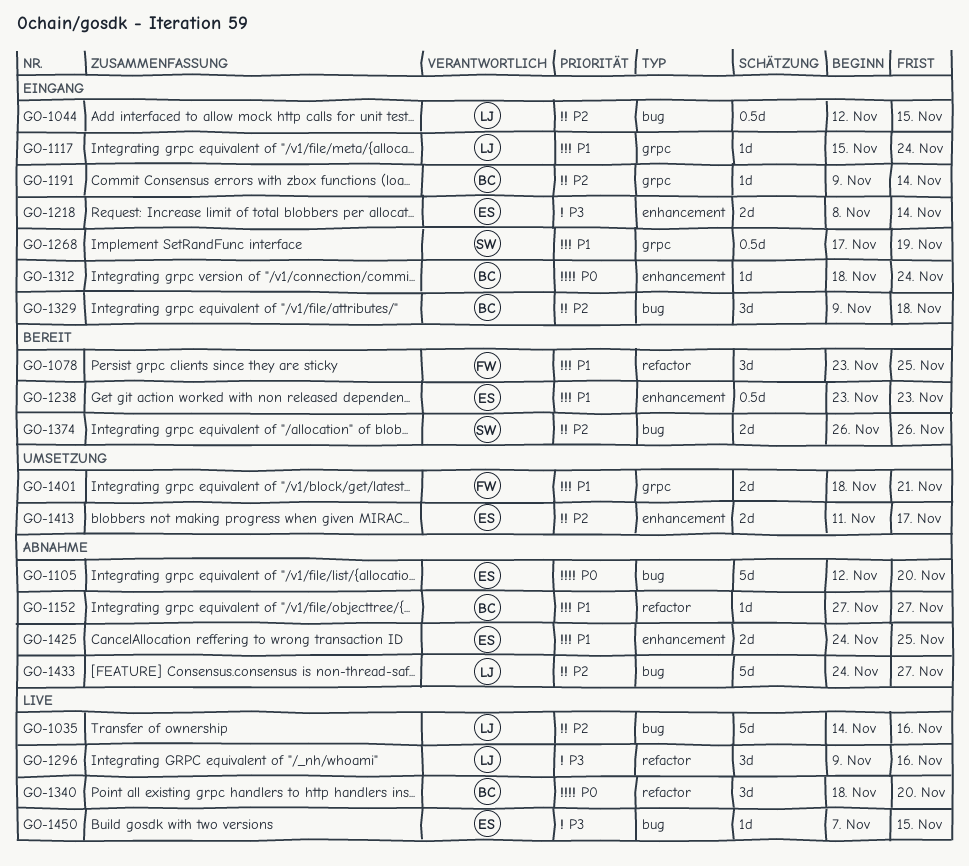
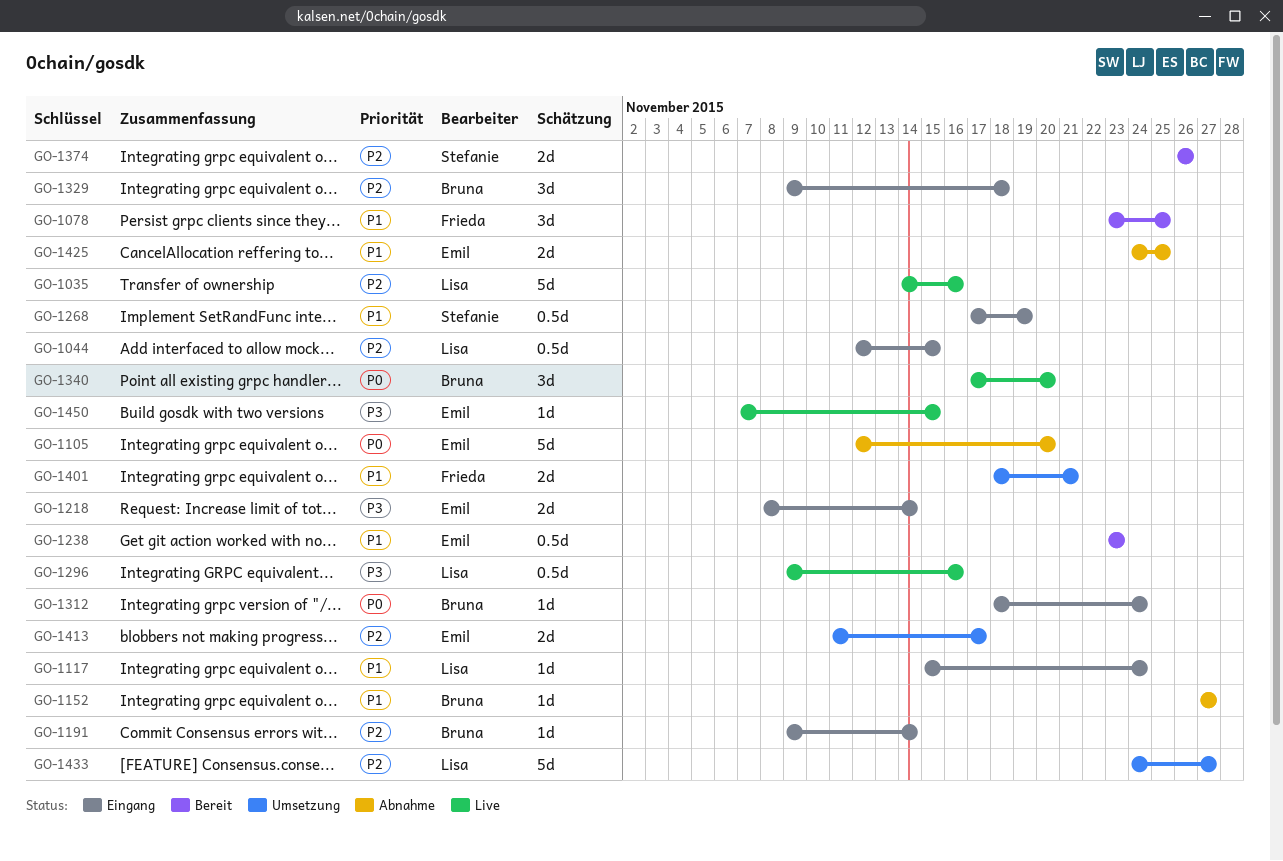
GO-1296, estimate: 3d -> 0.5d
GO-1340, start: Nov 18 -> Nov 17
GO-1433, status: Abnahme -> Umsetzung

